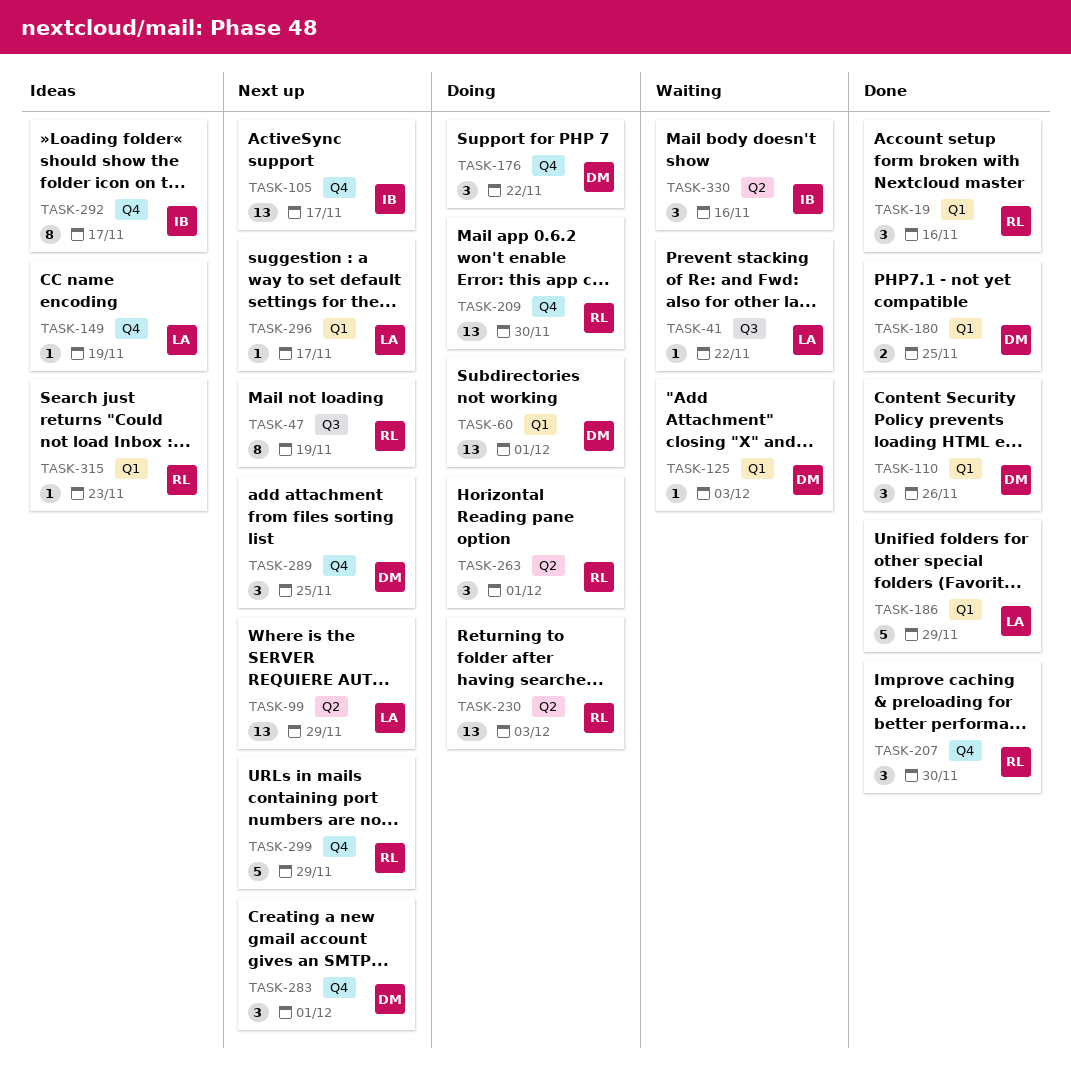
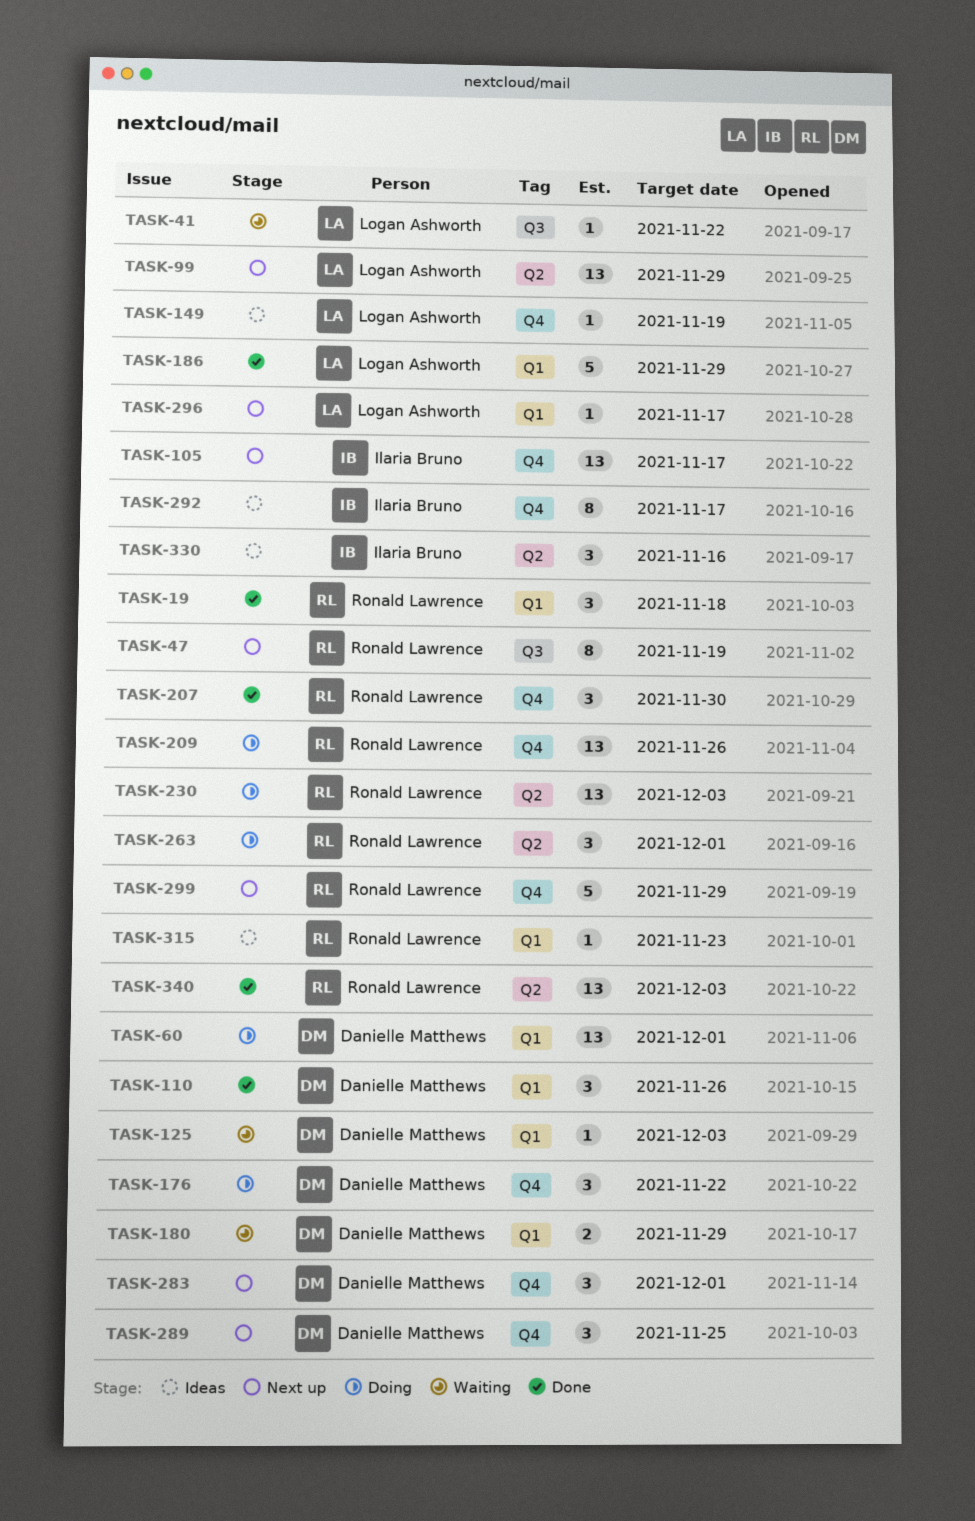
TASK-19, due: Nov 16 -> Nov 18
TASK-180, status: Done -> Waiting
TASK-180, due: Nov 25 -> Nov 29
TASK-209, due: Nov 30 -> Nov 26
TASK-330, status: Waiting -> Ideas
TASK-340: none -> present

